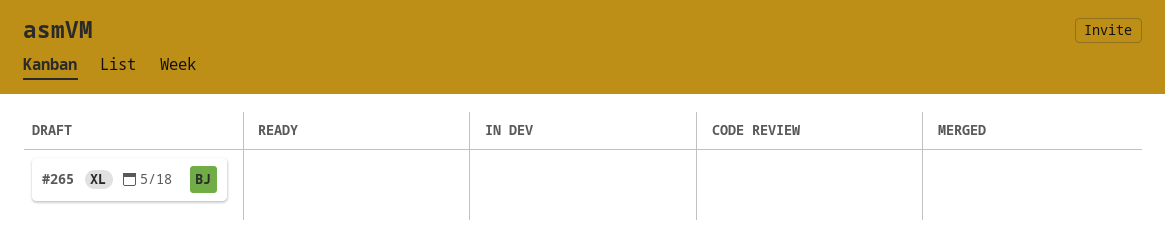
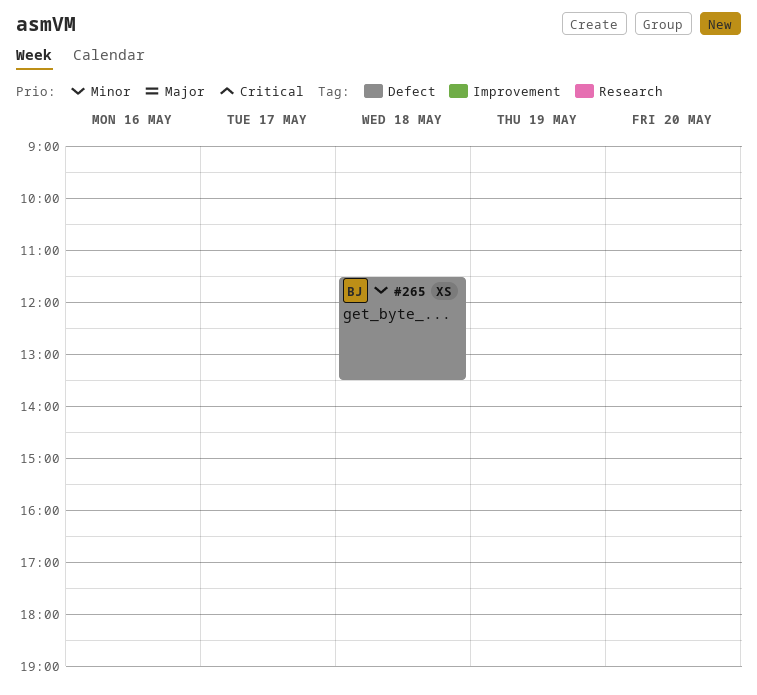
#265, estimate: XL -> XS

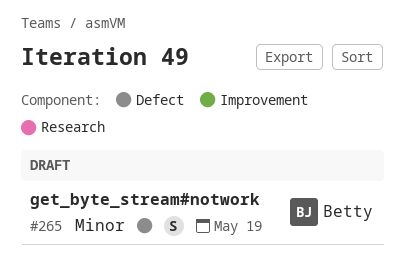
#265, estimate: XS -> S
#265, day: May 18 -> May 19

